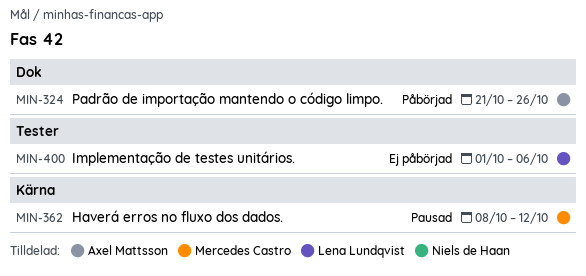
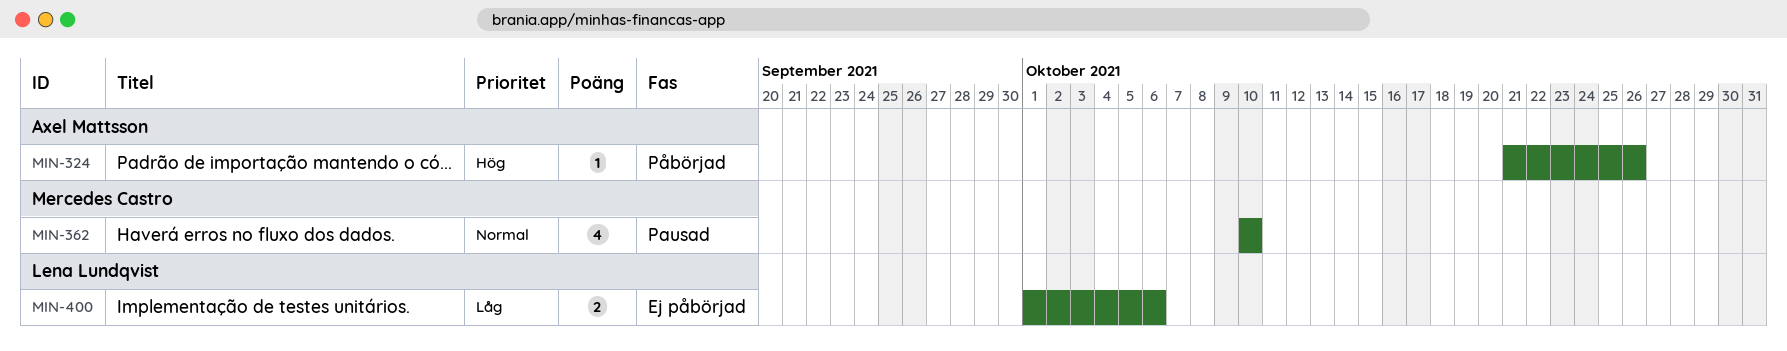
MIN-362, start: Oct 8 -> Oct 10
MIN-362, due: Oct 12 -> Oct 10

